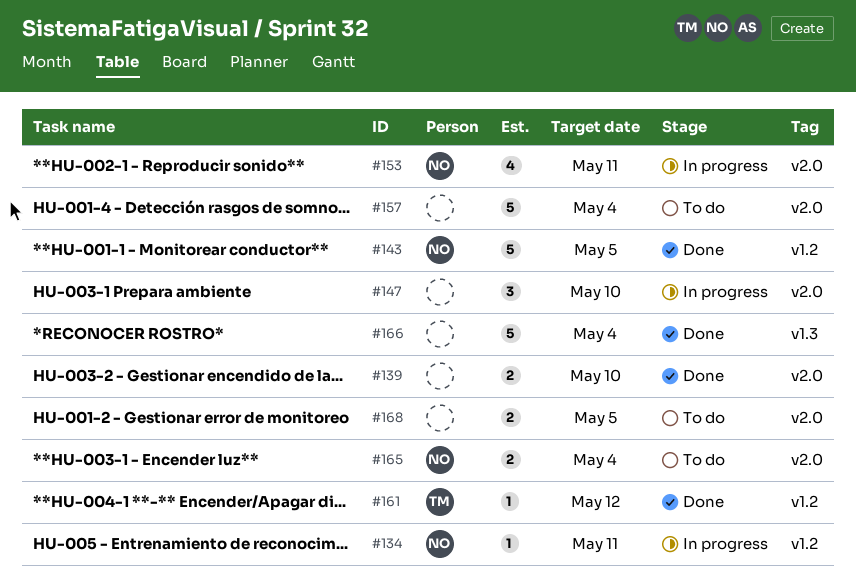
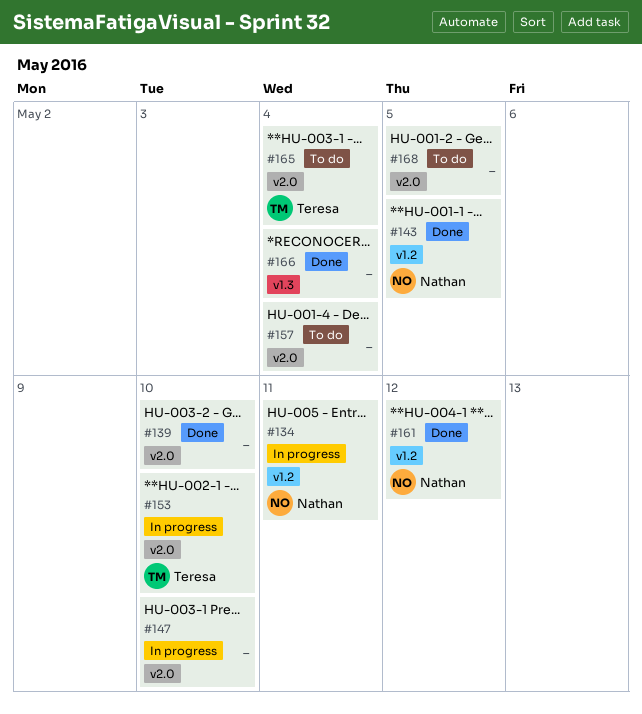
#153, owner: Nathan -> Teresa
#153, due: May 11 -> May 10
#161, owner: Teresa -> Nathan
#165, owner: Nathan -> Teresa

